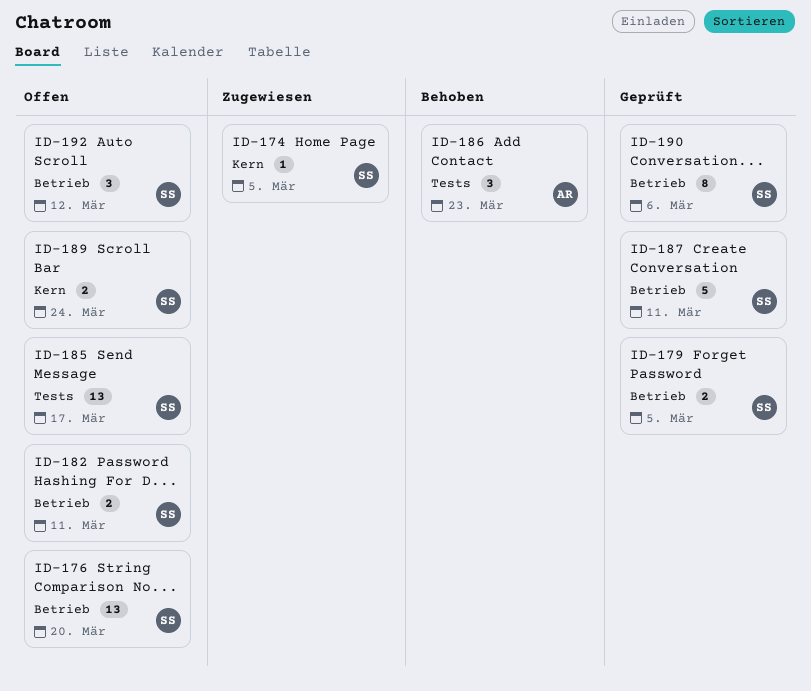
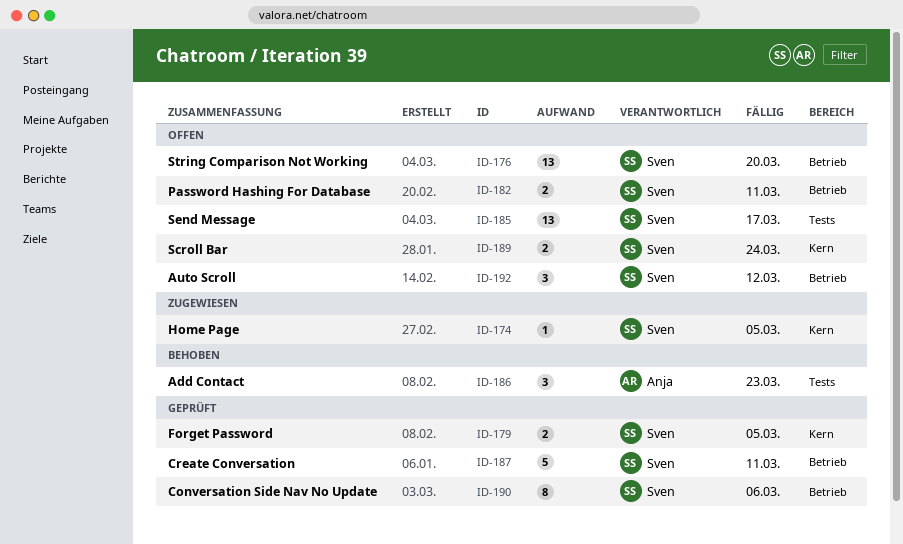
ID-179, label: Betrieb -> Kern

